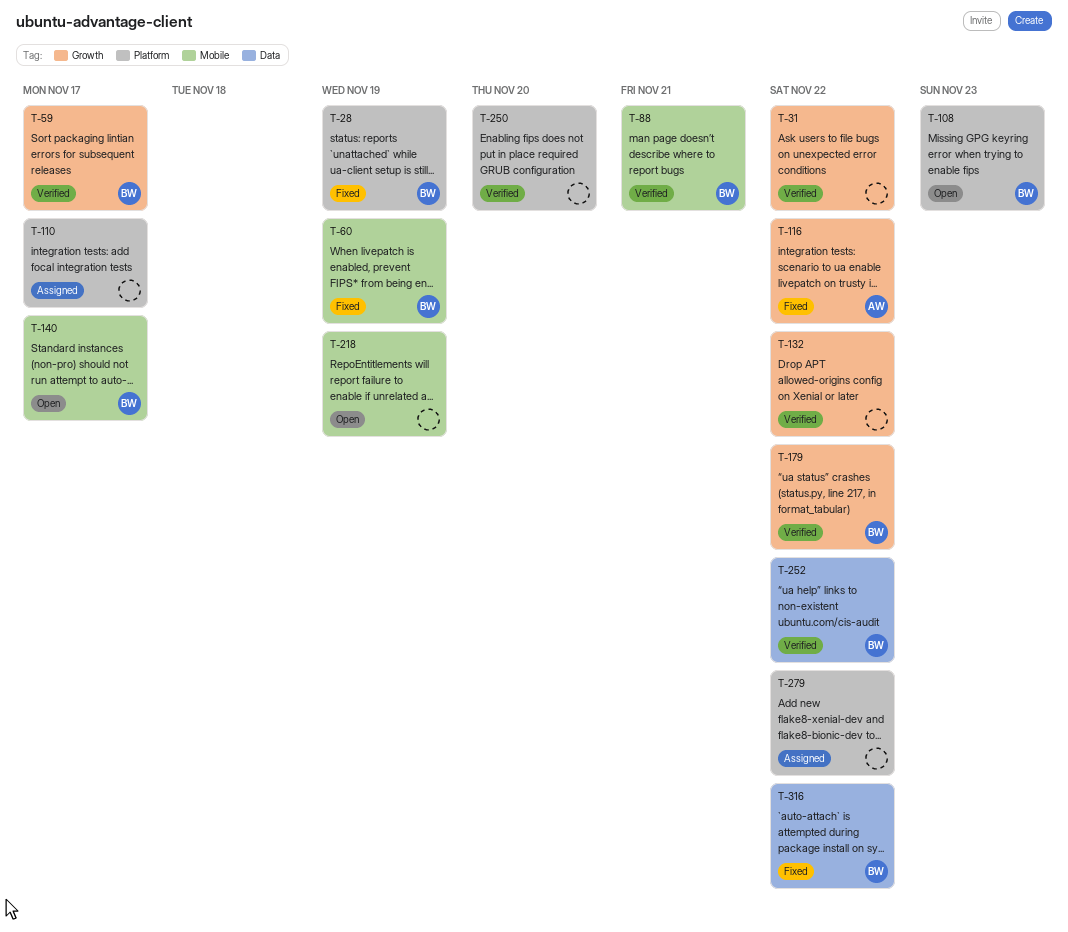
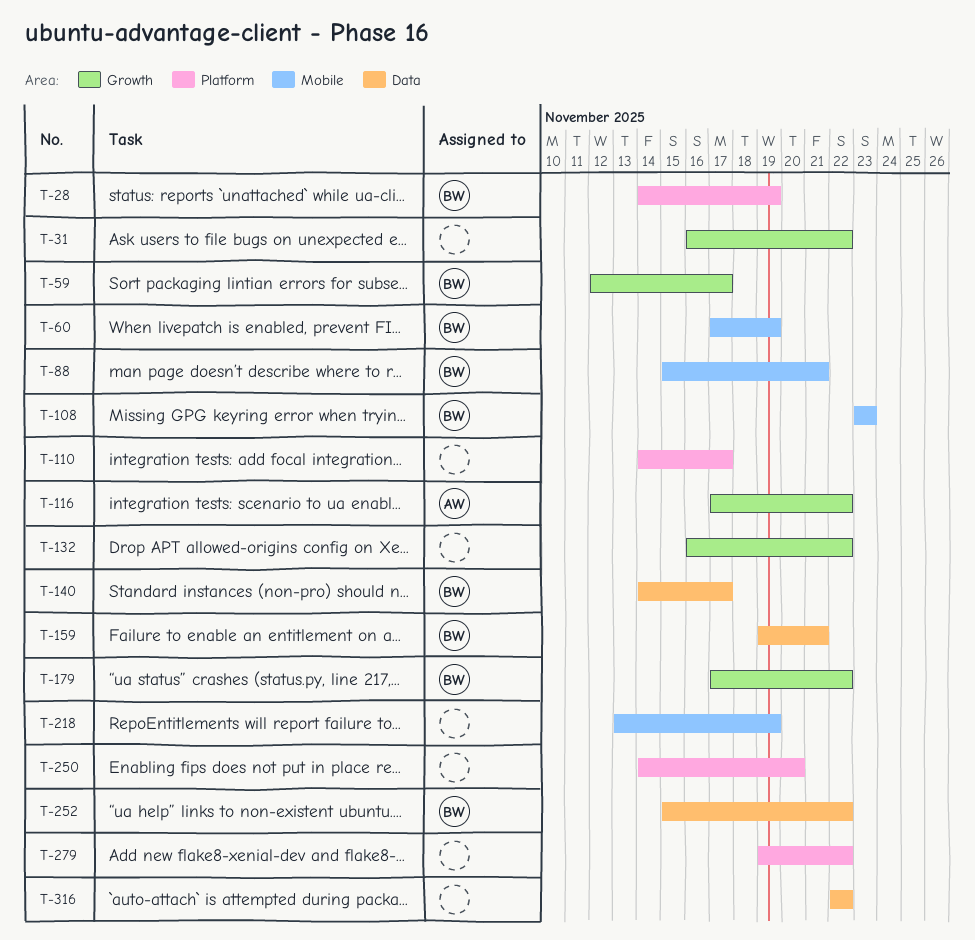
T-108, label: Platform -> Mobile
T-140, label: Mobile -> Data
T-159: none -> present
T-316, owner: BW -> none

